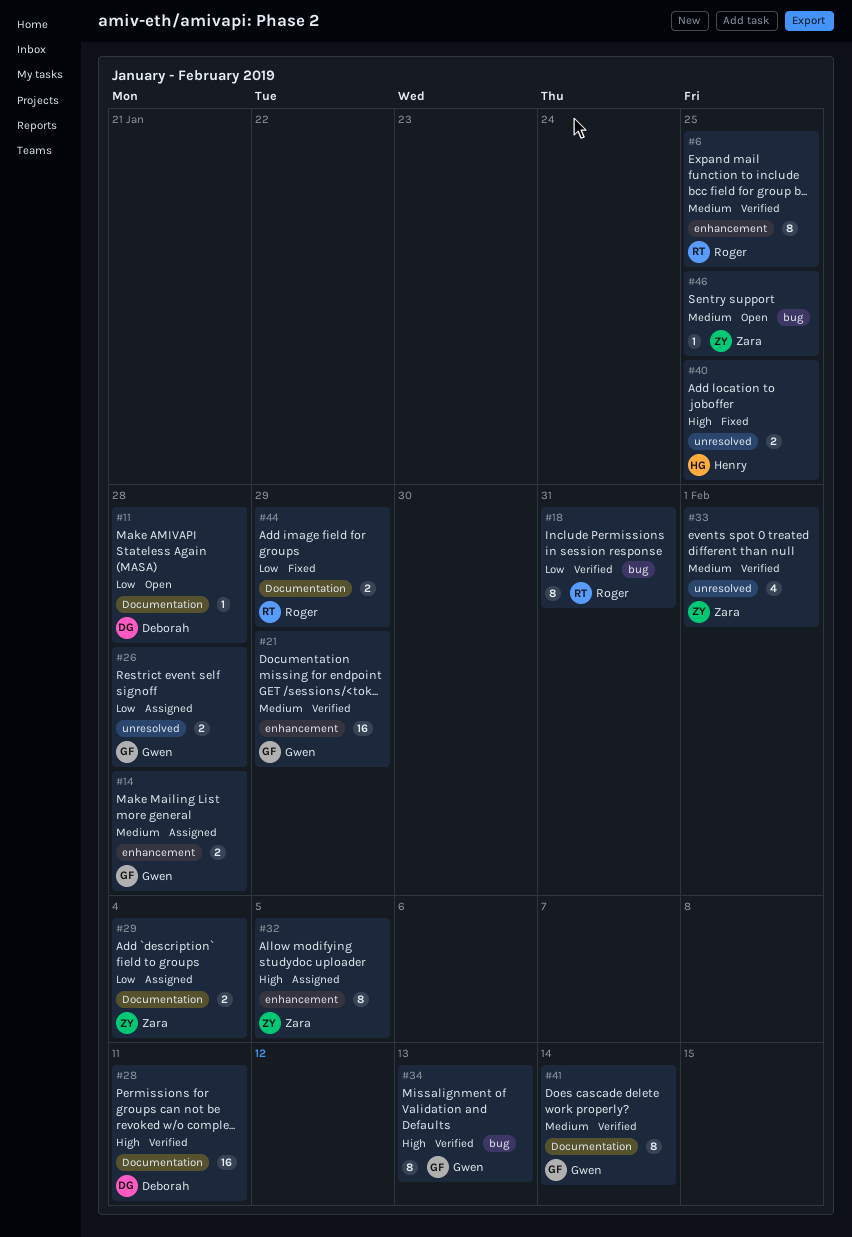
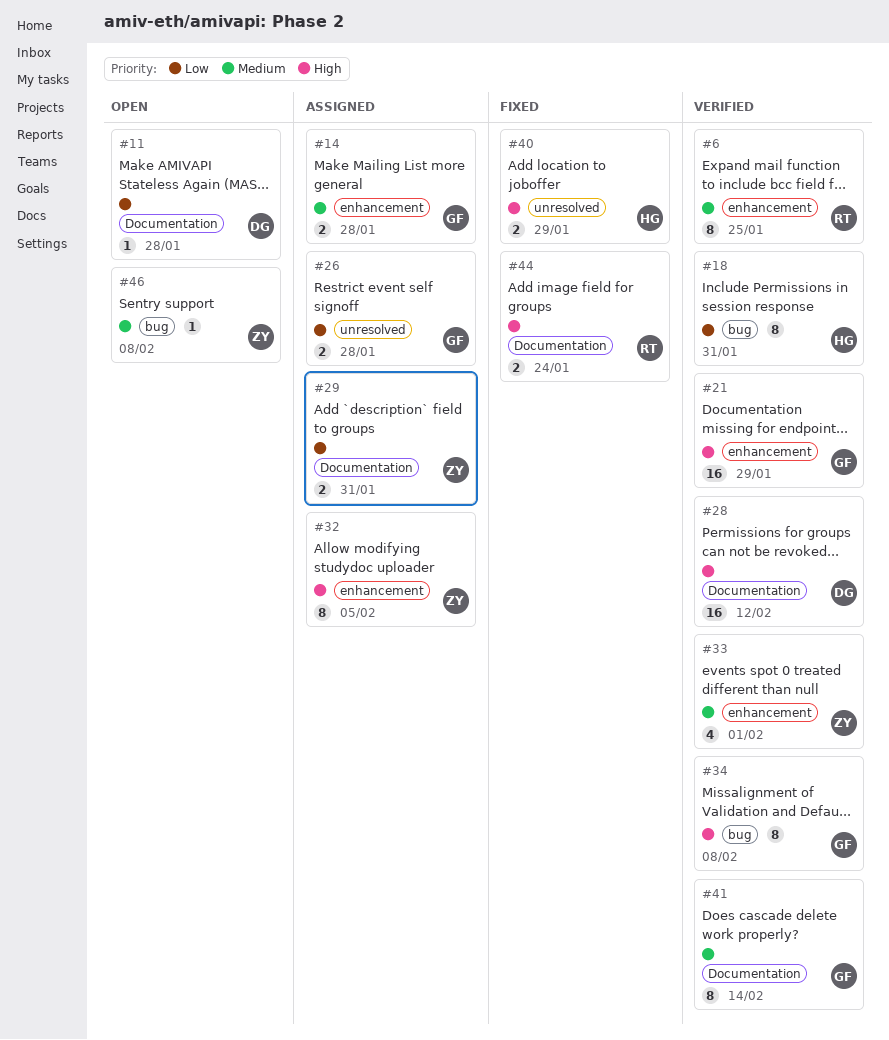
#18, owner: Roger -> Henry
#21, priority: Medium -> High
#28, due: Feb 11 -> Feb 12
#29, due: Feb 4 -> Jan 31
#33, label: unresolved -> enhancement
#34, due: Feb 13 -> Feb 8
#40, due: Jan 25 -> Jan 29
#44, priority: Low -> High
#44, due: Jan 29 -> Jan 24
#46, due: Jan 25 -> Feb 8

